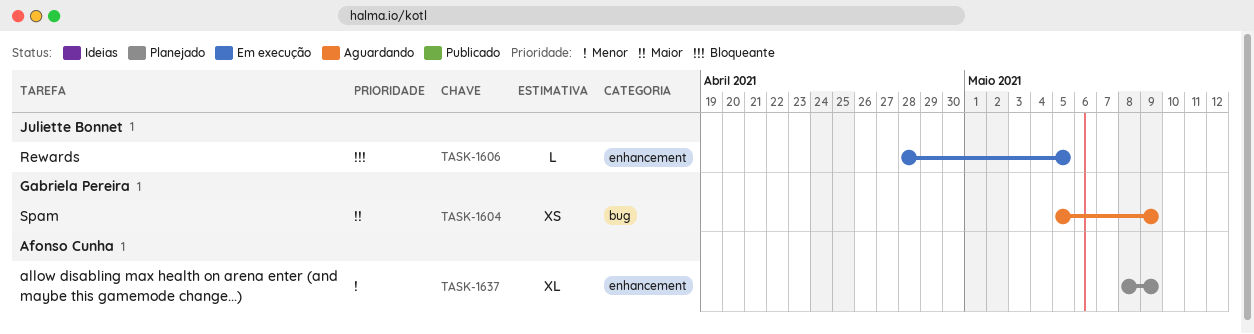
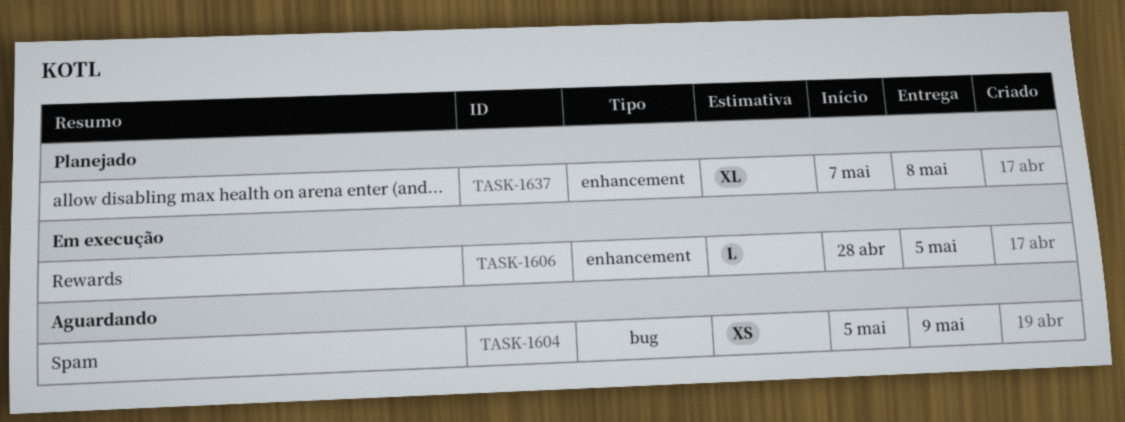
TASK-1637, start: May 8 -> May 7
TASK-1637, due: May 9 -> May 8

